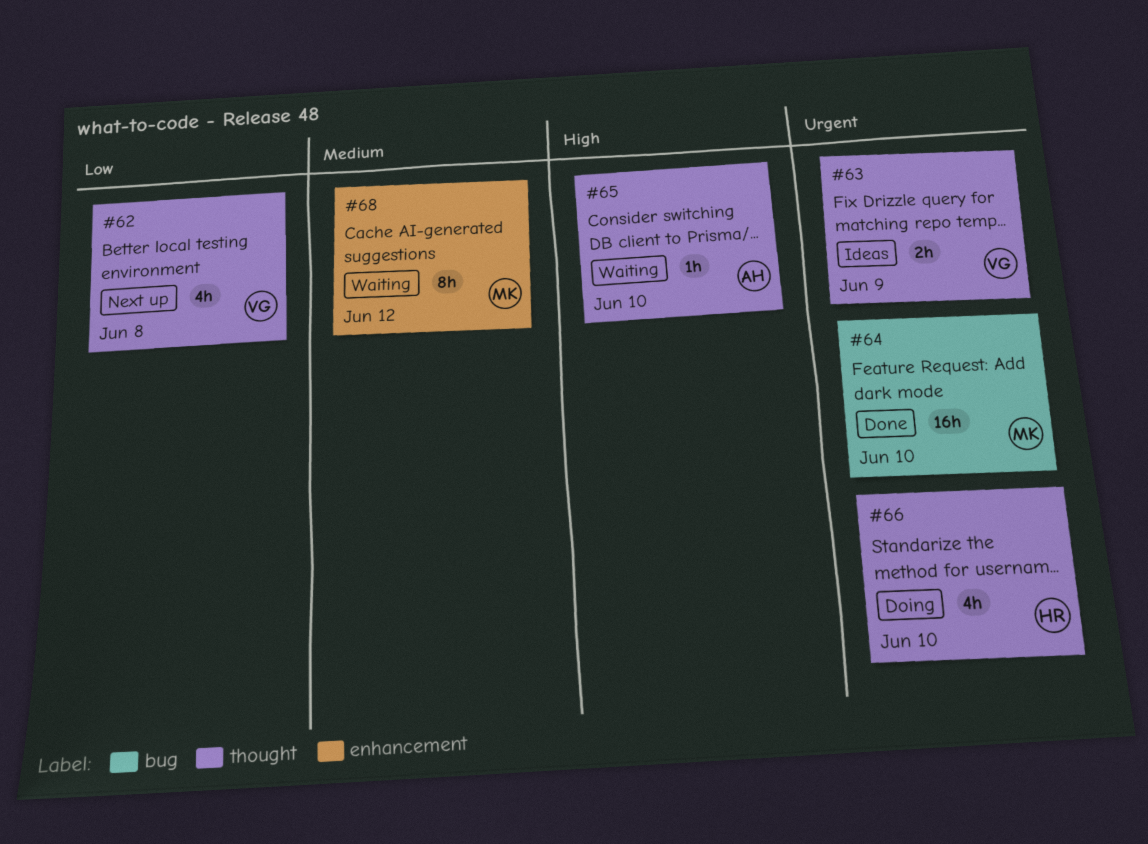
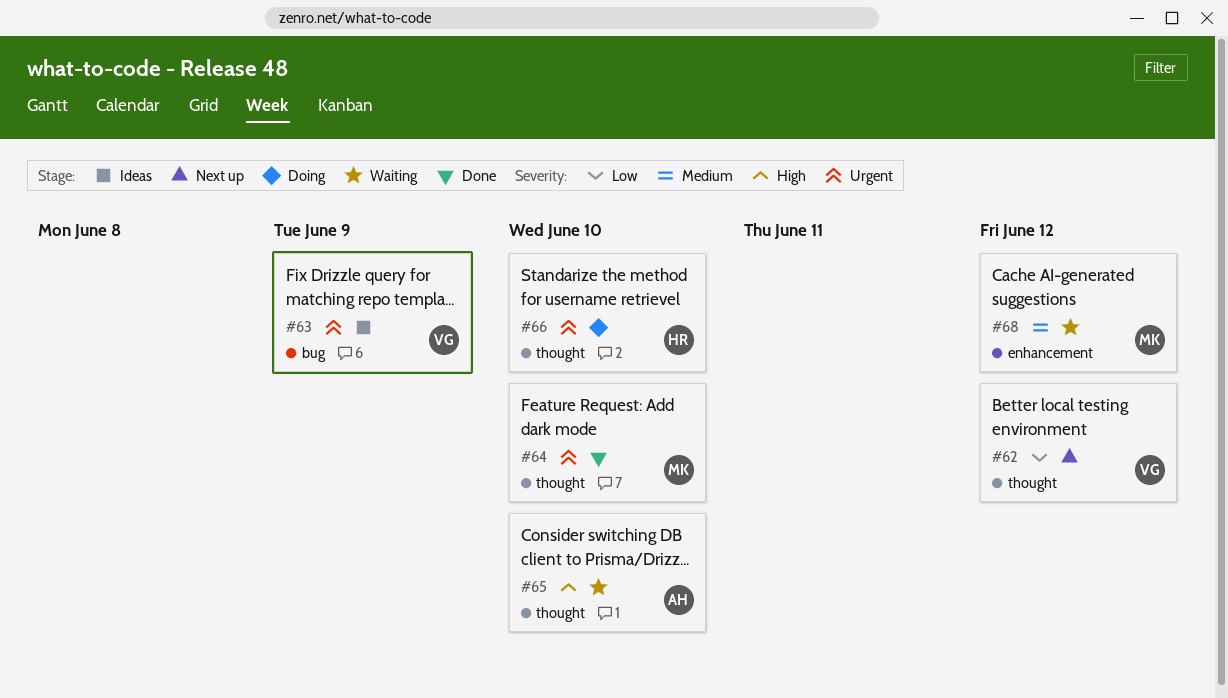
#62, due: Jun 8 -> Jun 12
#63, label: thought -> bug
#64, label: bug -> thought

